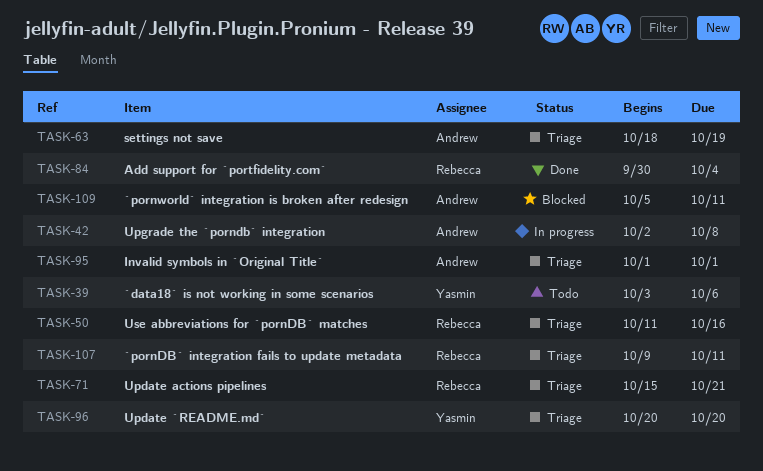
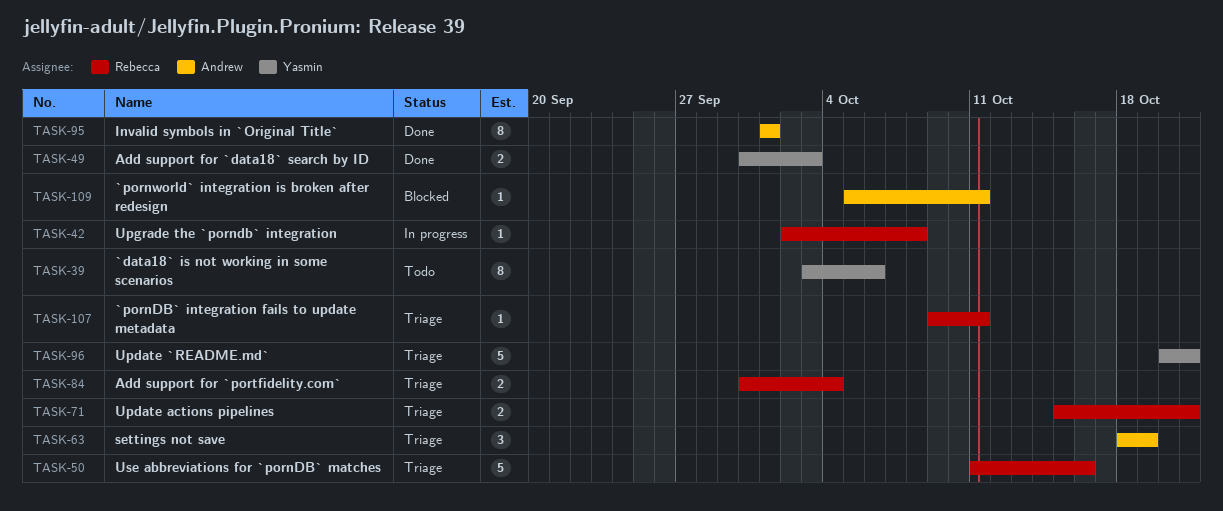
TASK-42, owner: Andrew -> Rebecca
TASK-49: none -> present
TASK-84, status: Done -> Triage
TASK-95, status: Triage -> Done
TASK-96, due: Oct 20 -> Oct 21

